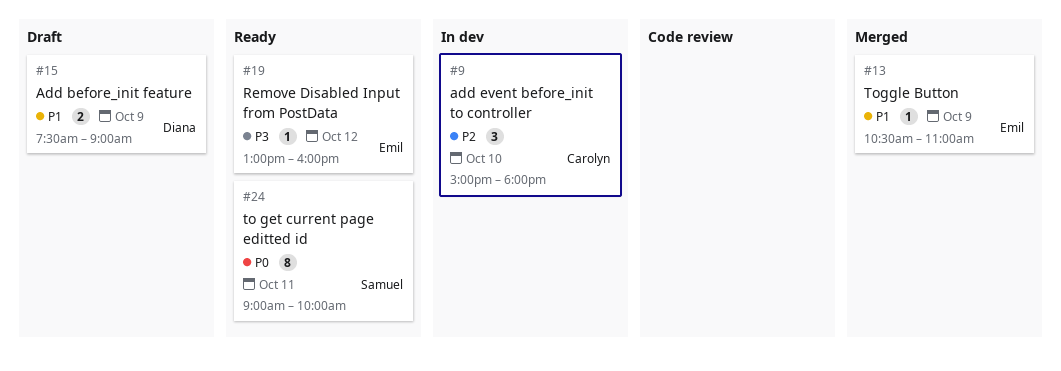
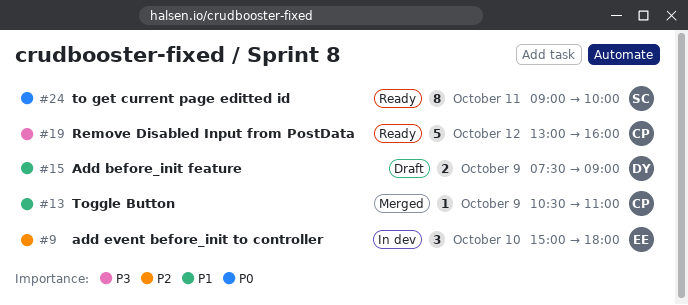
#9, owner: Carolyn -> Emil
#13, owner: Emil -> Carolyn
#19, owner: Emil -> Carolyn
#19, estimate: 1 -> 5

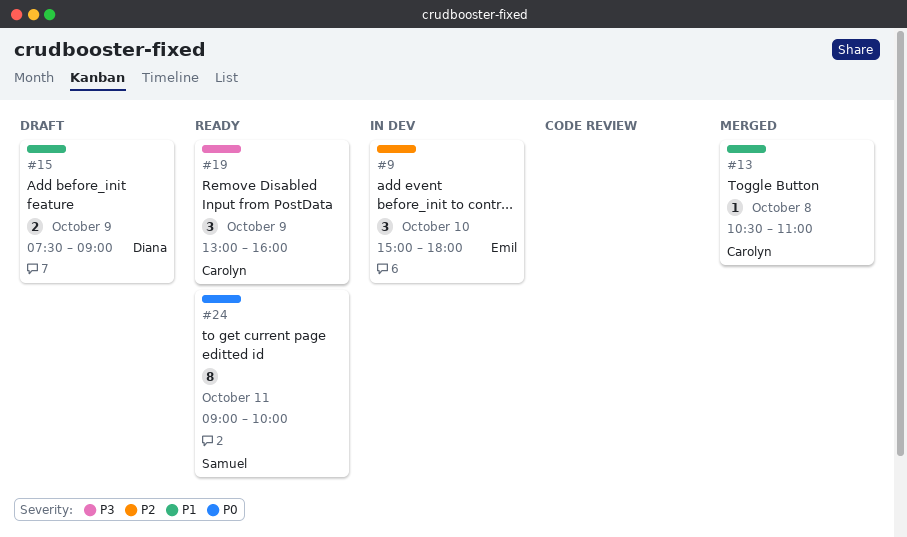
#13, day: Oct 9 -> Oct 8
#19, estimate: 5 -> 3
#19, day: Oct 12 -> Oct 9

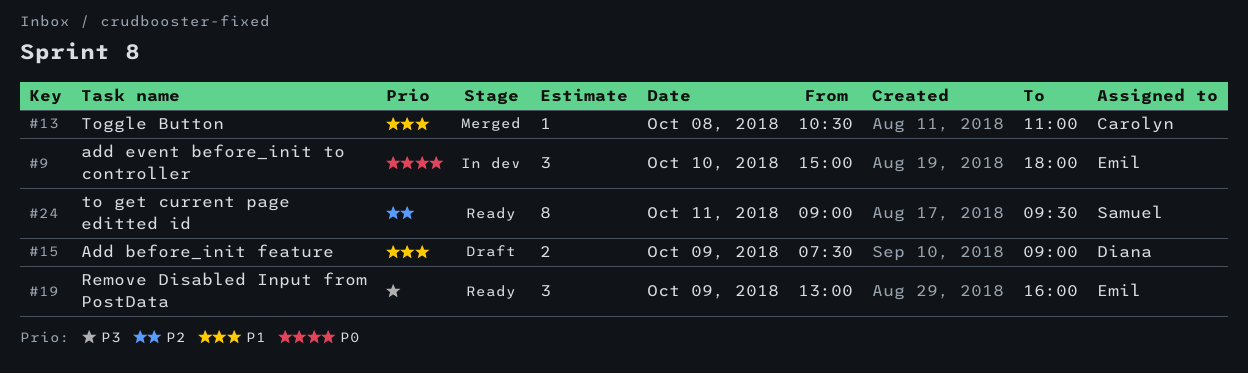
#9, priority: P2 -> P0
#19, owner: Carolyn -> Emil
#24, priority: P0 -> P2
#24, ends: 10:00 -> 09:30

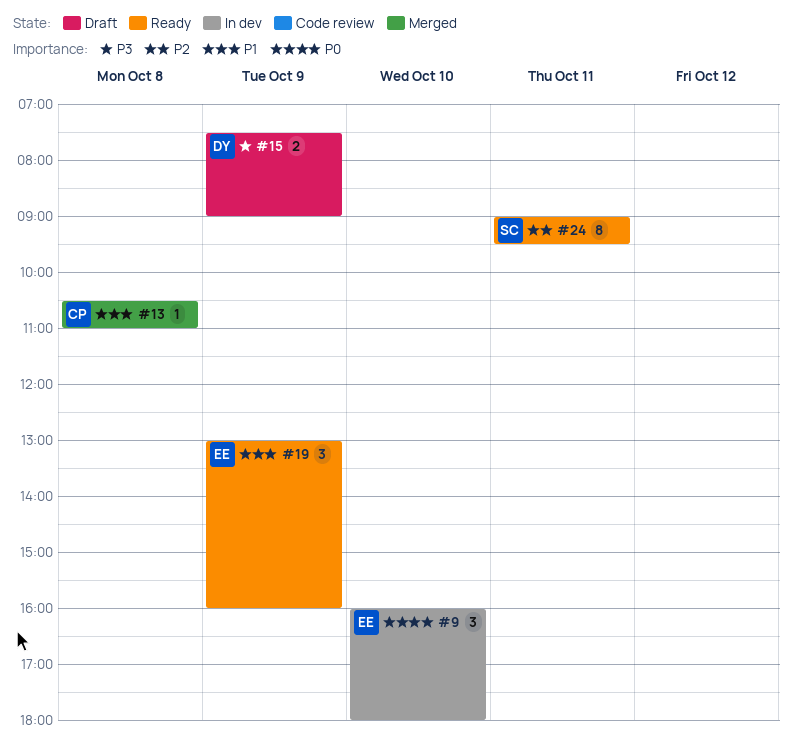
#9, begins: 15:00 -> 16:00
#15, priority: P1 -> P3
#19, priority: P3 -> P1

